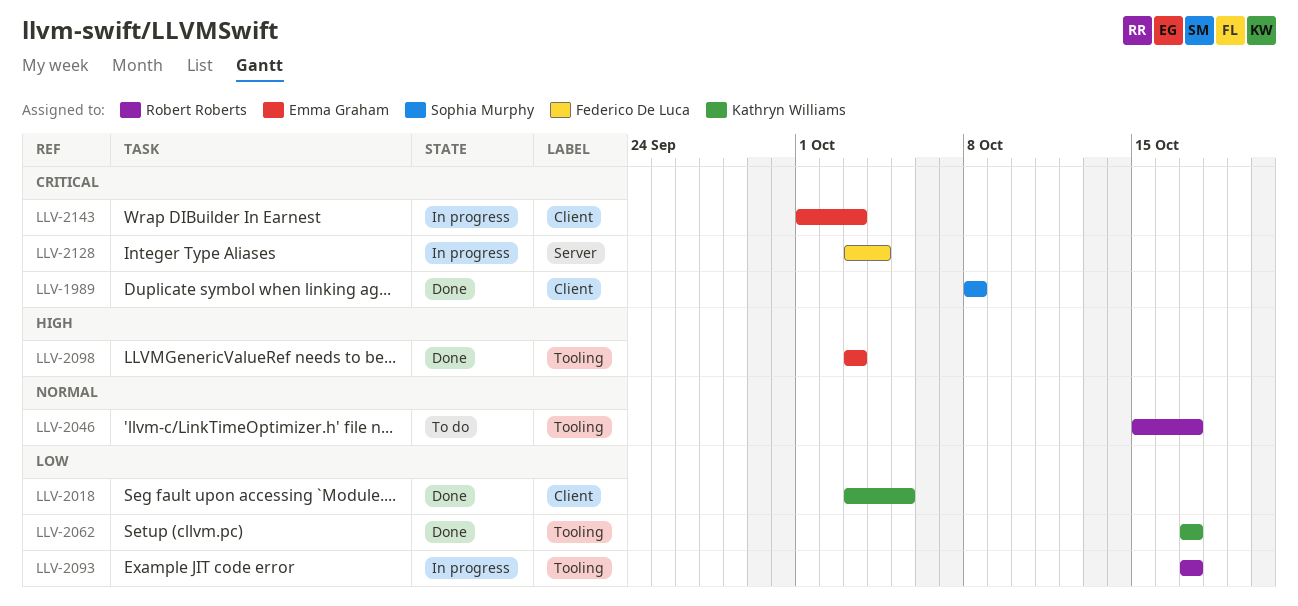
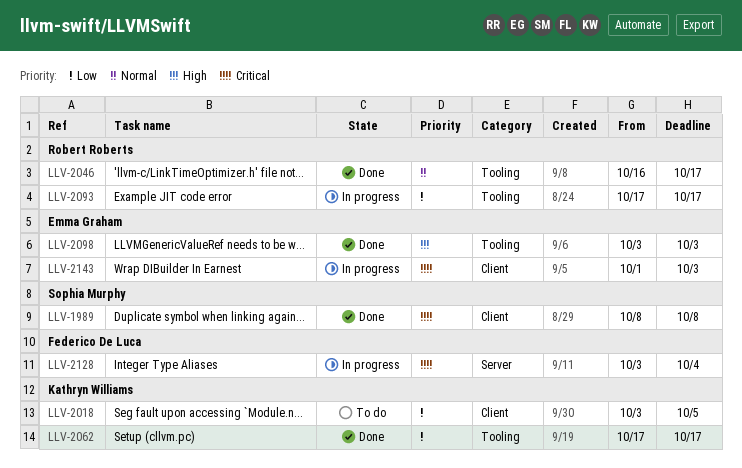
LLV-2018, status: Done -> To do
LLV-2046, status: To do -> Done
LLV-2046, start: Oct 15 -> Oct 16

